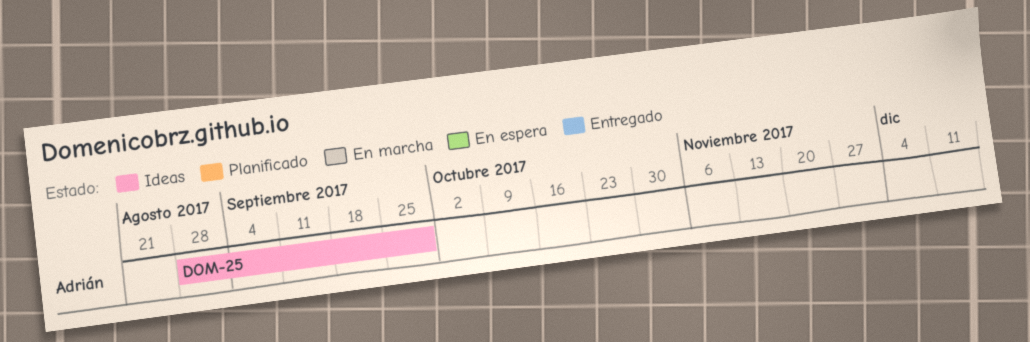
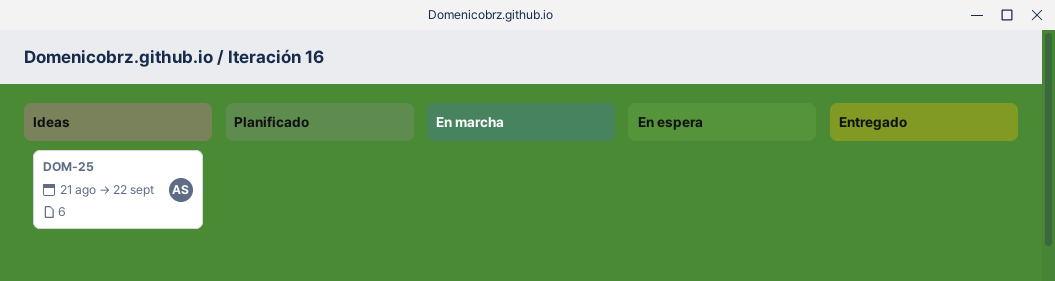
DOM-25, start: Aug 28 -> Aug 21
DOM-25, due: Sep 29 -> Sep 22

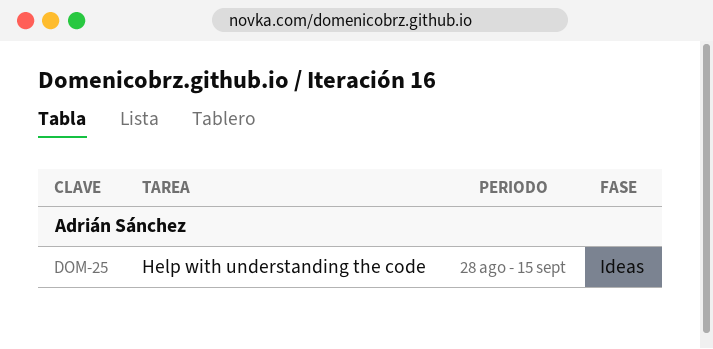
DOM-25, start: Aug 21 -> Aug 28
DOM-25, due: Sep 22 -> Sep 15

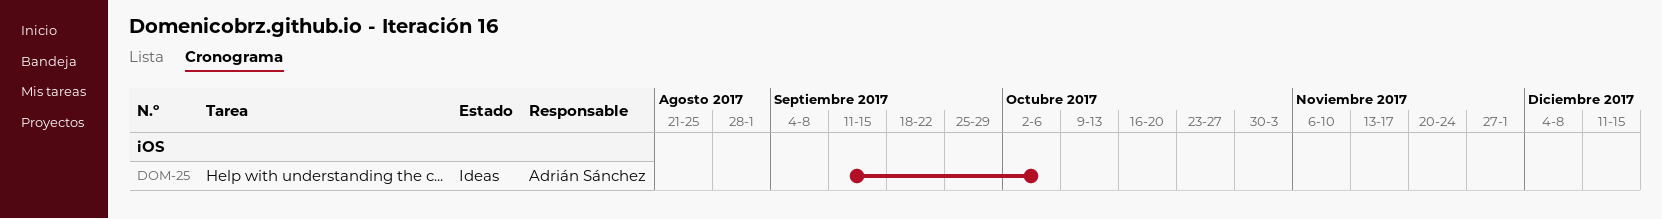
DOM-25, start: Aug 28 -> Sep 11
DOM-25, due: Sep 15 -> Oct 6

